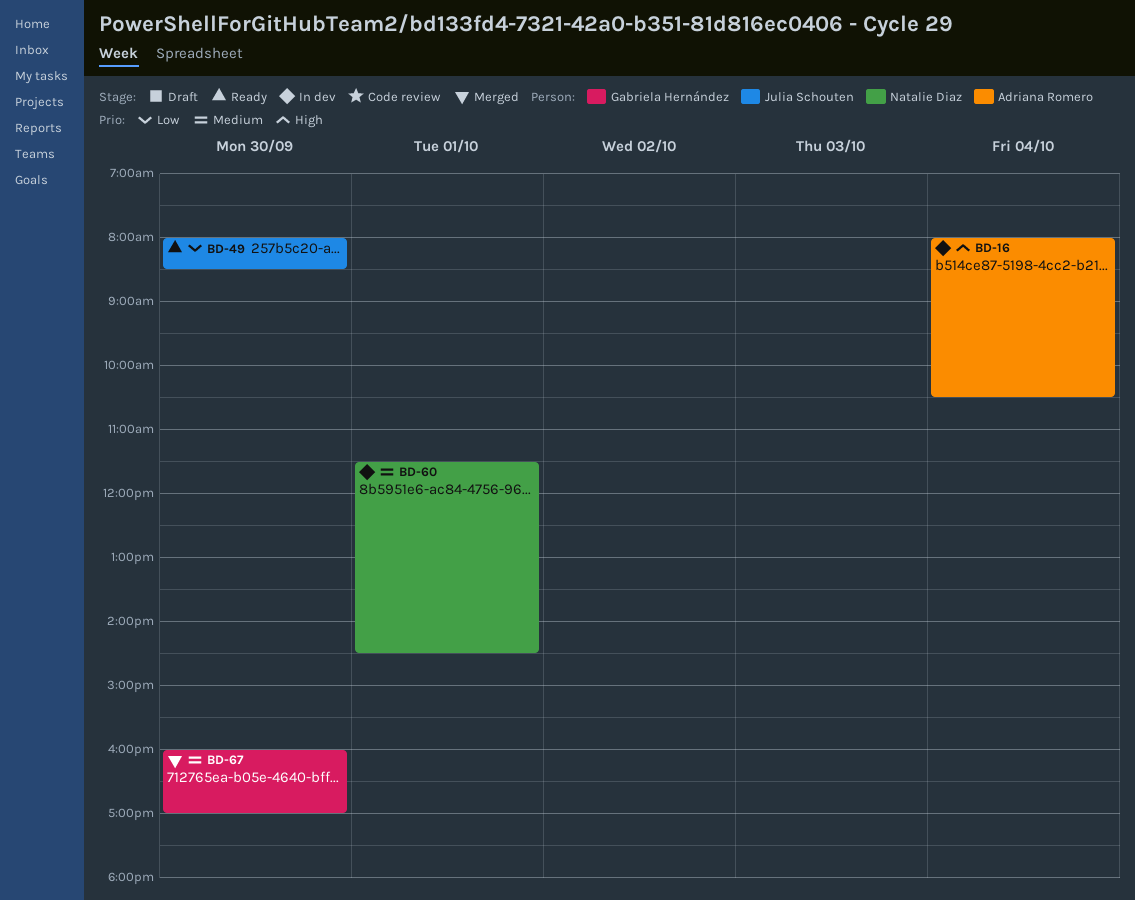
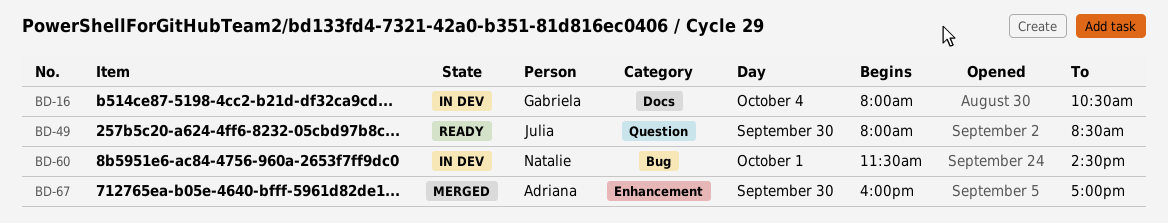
BD-16, owner: Adriana Romero -> Gabriela Hernández
BD-67, owner: Gabriela Hernández -> Adriana Romero

